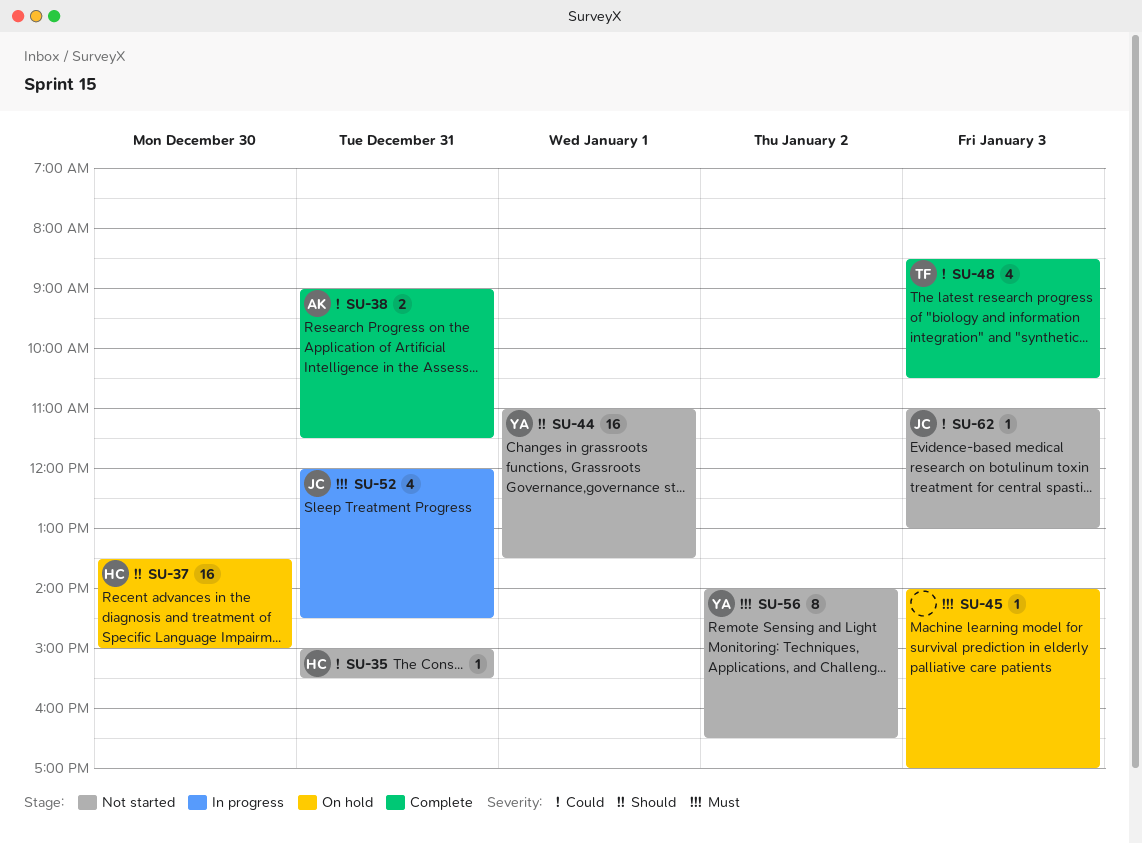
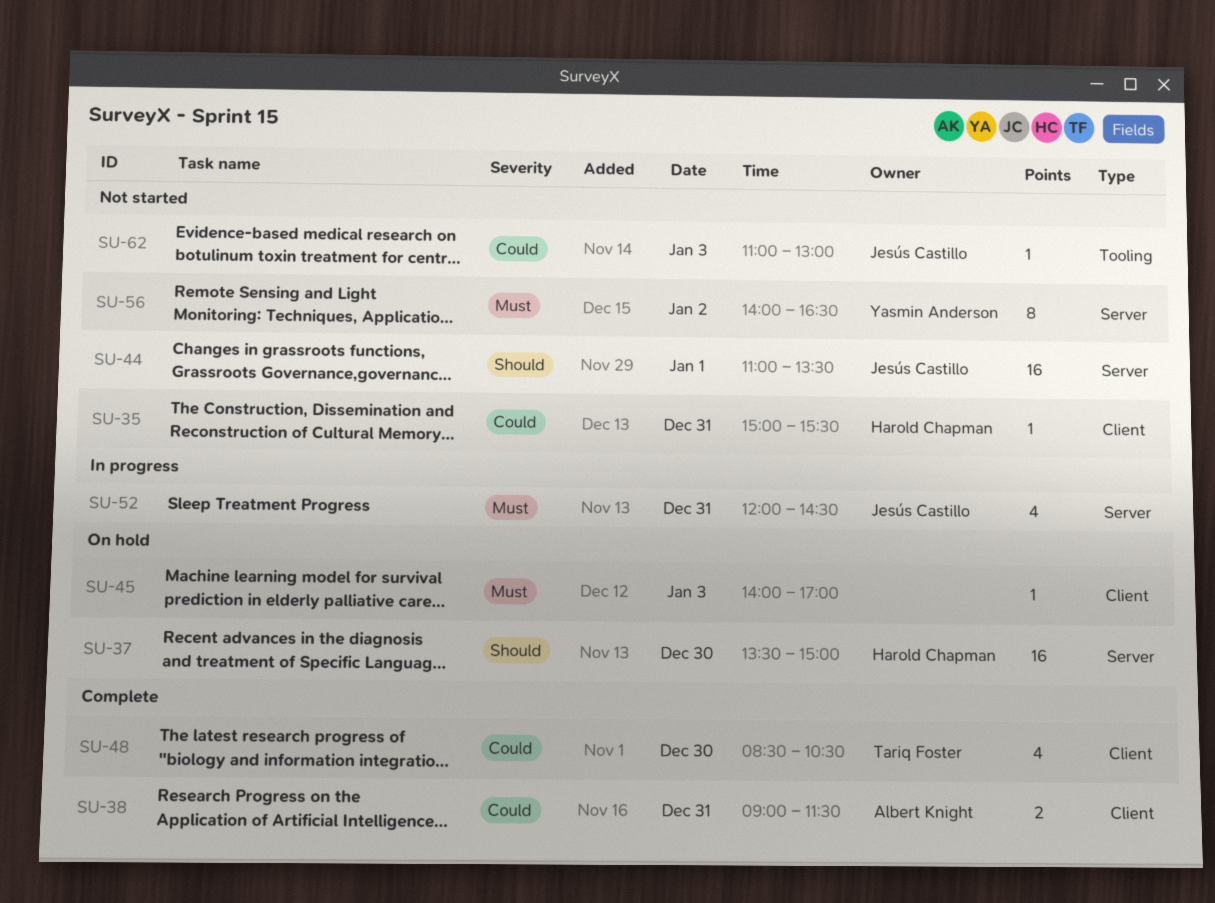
SU-44, owner: Yasmin Anderson -> Jesús Castillo
SU-48, day: Jan 3 -> Dec 30

